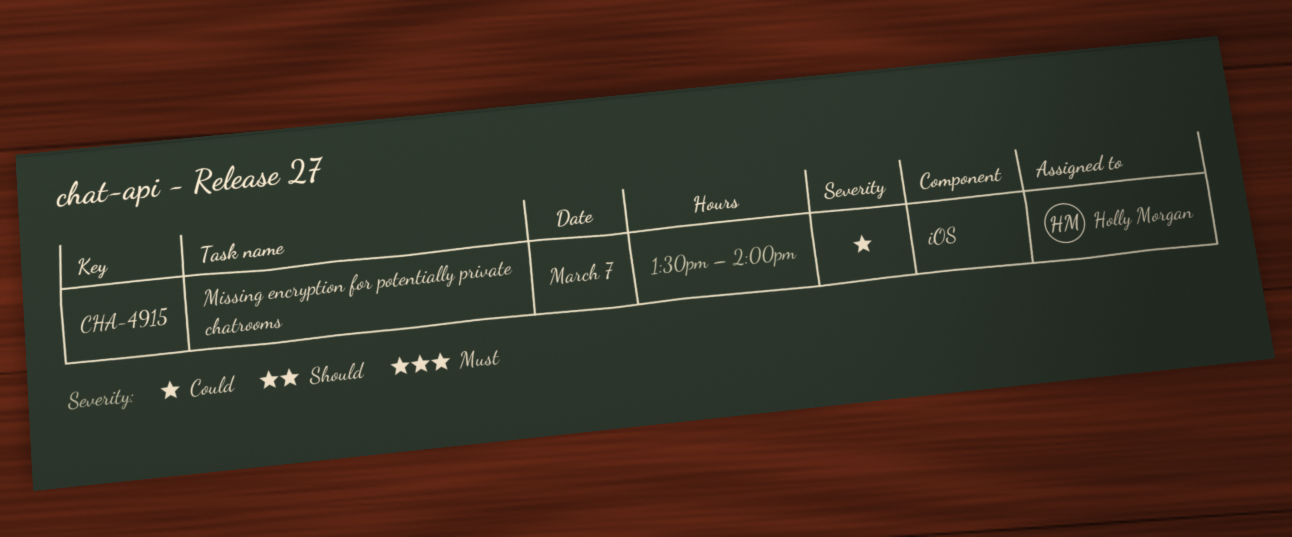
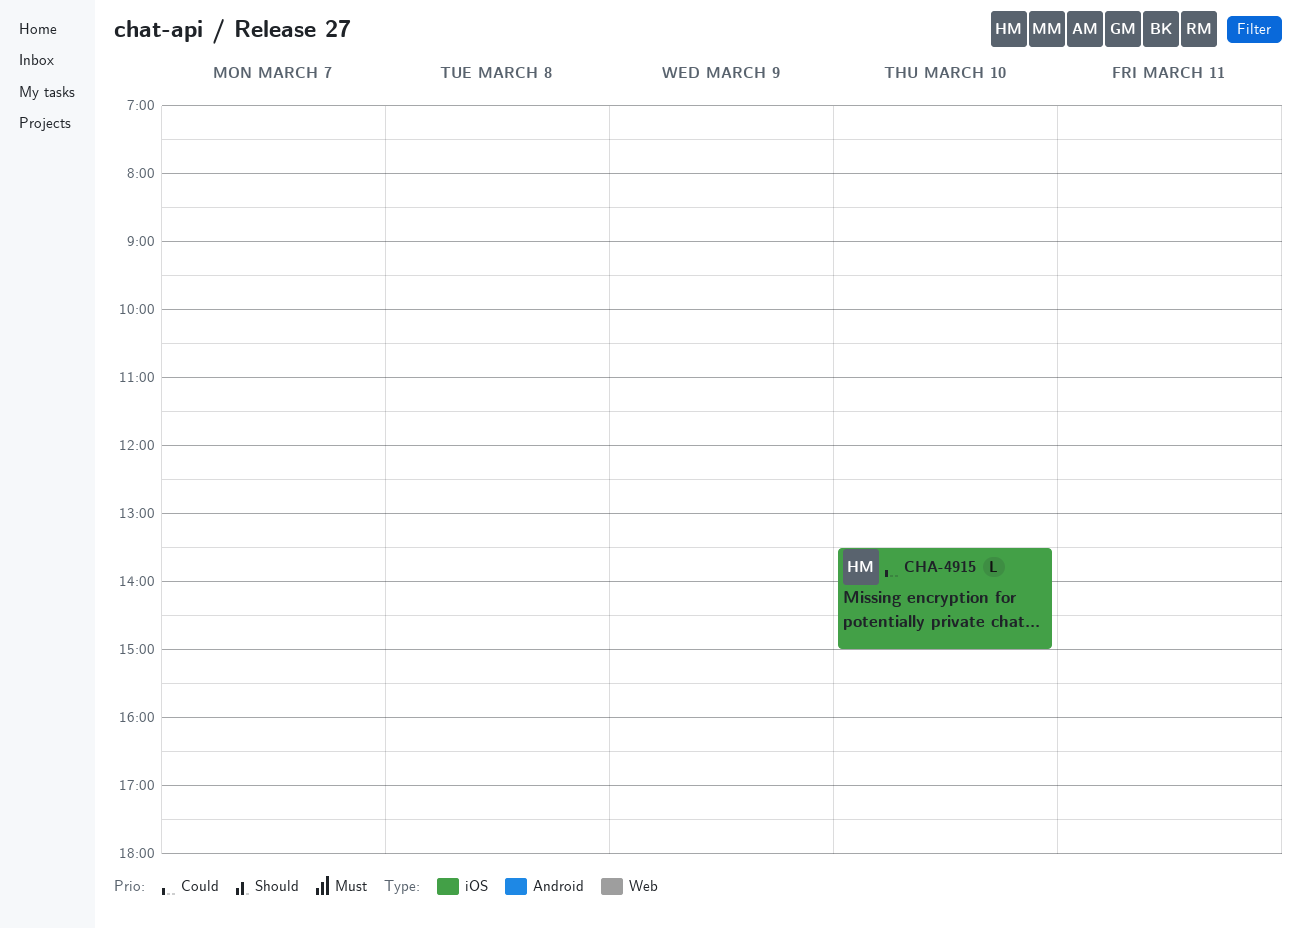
CHA-4915, day: Mar 7 -> Mar 10
CHA-4915, ends: 14:00 -> 15:00

